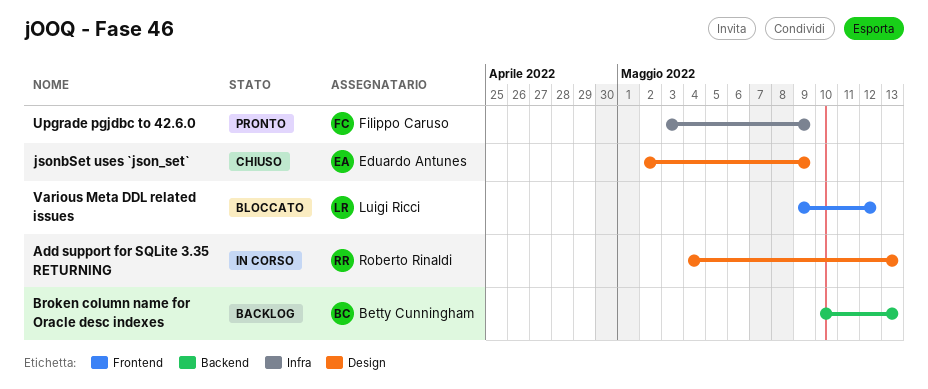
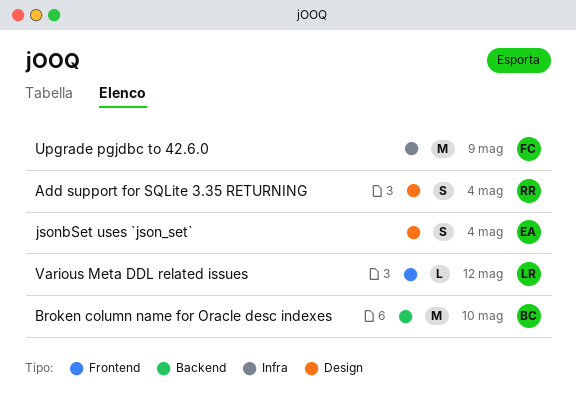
Add support for SQLite 3.35 RETURNING, due: May 13 -> May 4
Broken column name for Oracle desc indexes, due: May 13 -> May 10
jsonbSet uses `json_set`, due: May 9 -> May 4

